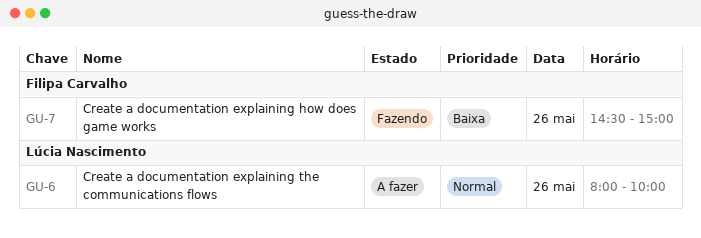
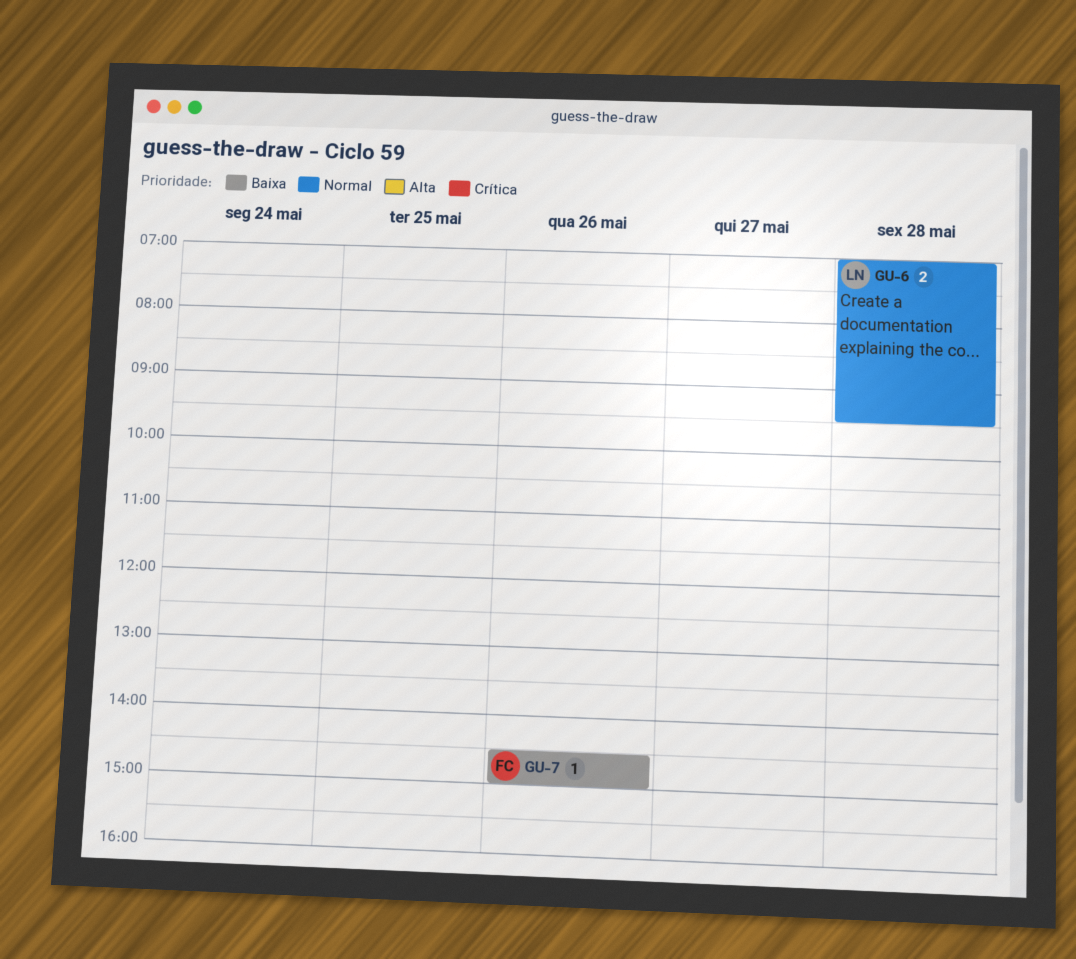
GU-6, day: May 26 -> May 28
GU-6, begins: 08:00 -> 07:00
GU-6, ends: 10:00 -> 09:30

